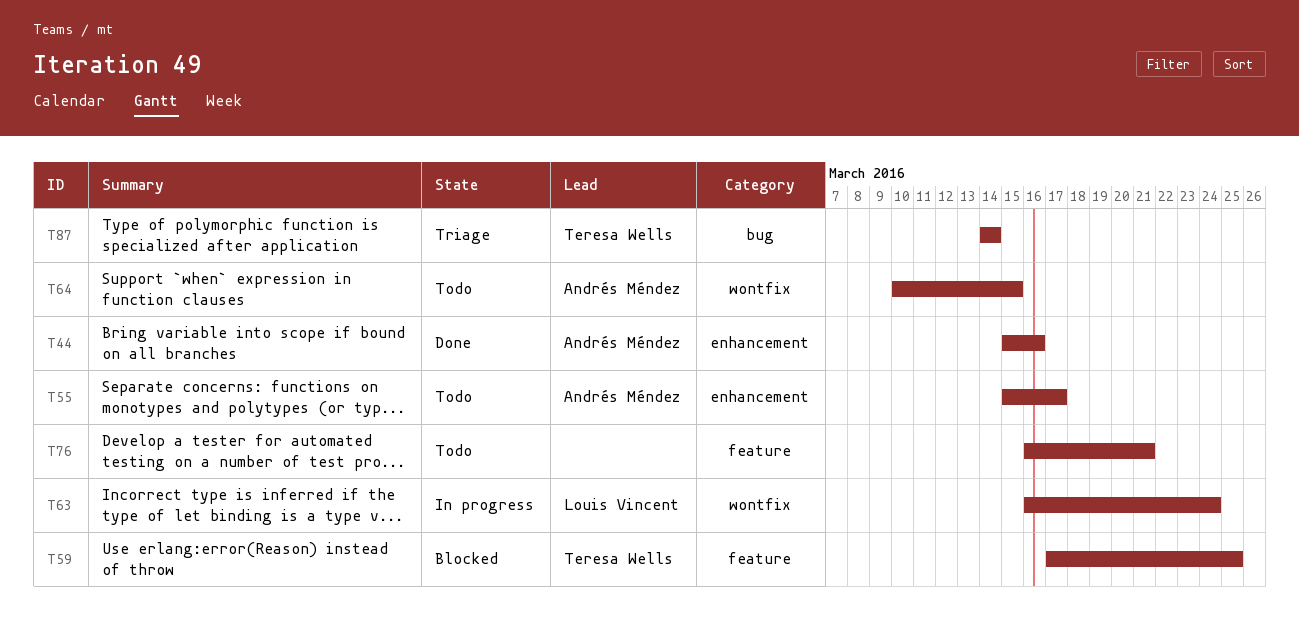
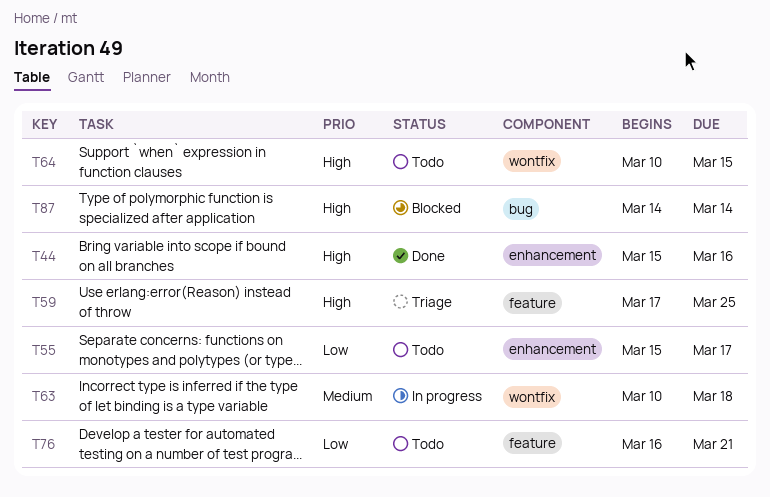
T59, status: Blocked -> Triage
T63, start: Mar 16 -> Mar 10
T63, due: Mar 24 -> Mar 18
T87, status: Triage -> Blocked

